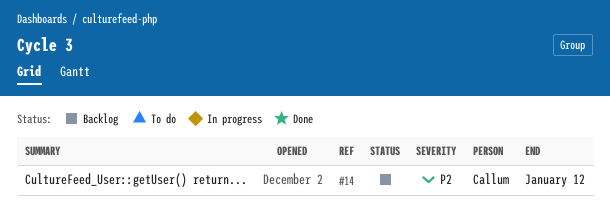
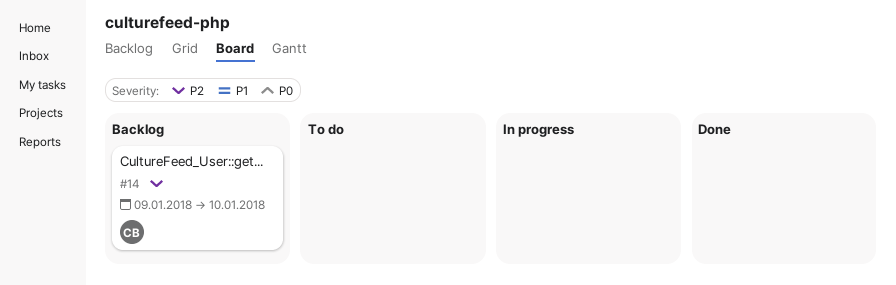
#14, due: Jan 12 -> Jan 10

